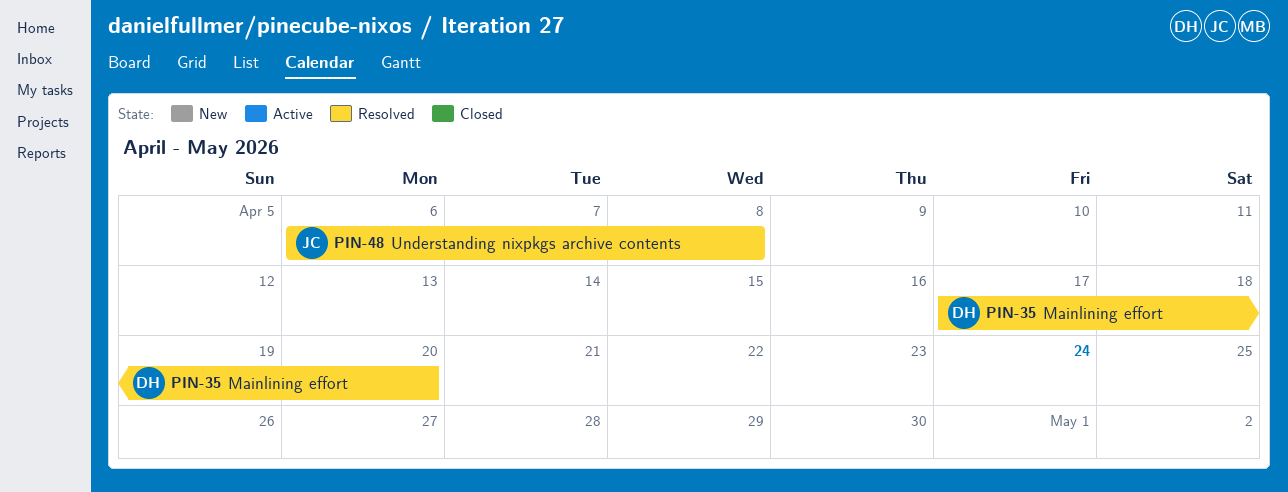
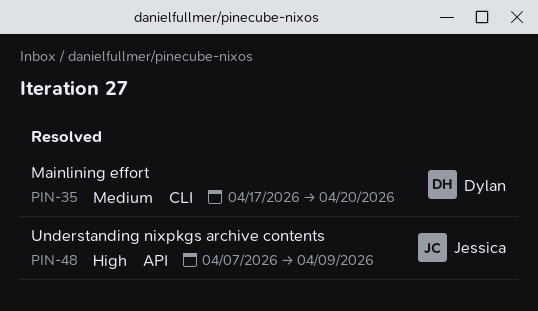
PIN-48, start: Apr 6 -> Apr 7
PIN-48, due: Apr 8 -> Apr 9

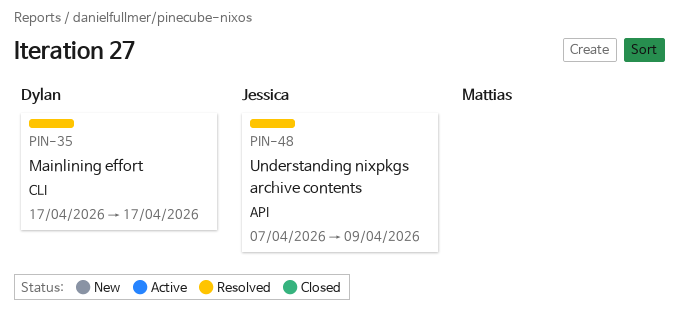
PIN-35, due: Apr 20 -> Apr 17

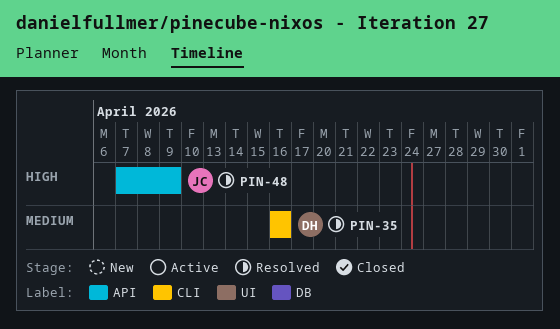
PIN-35, start: Apr 17 -> Apr 16
PIN-35, due: Apr 17 -> Apr 16

